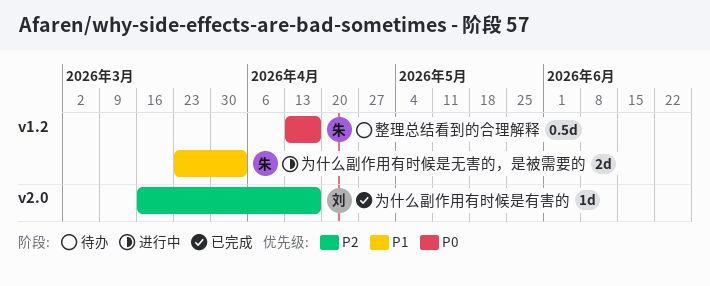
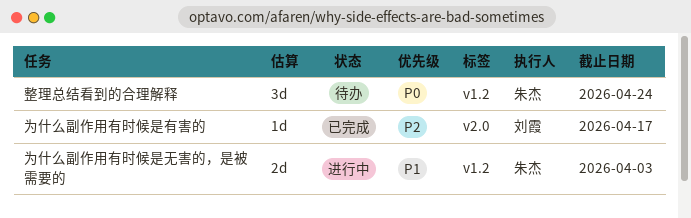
整理总结看到的合理解释, estimate: 0.5d -> 3d
整理总结看到的合理解释, due: Apr 17 -> Apr 24

